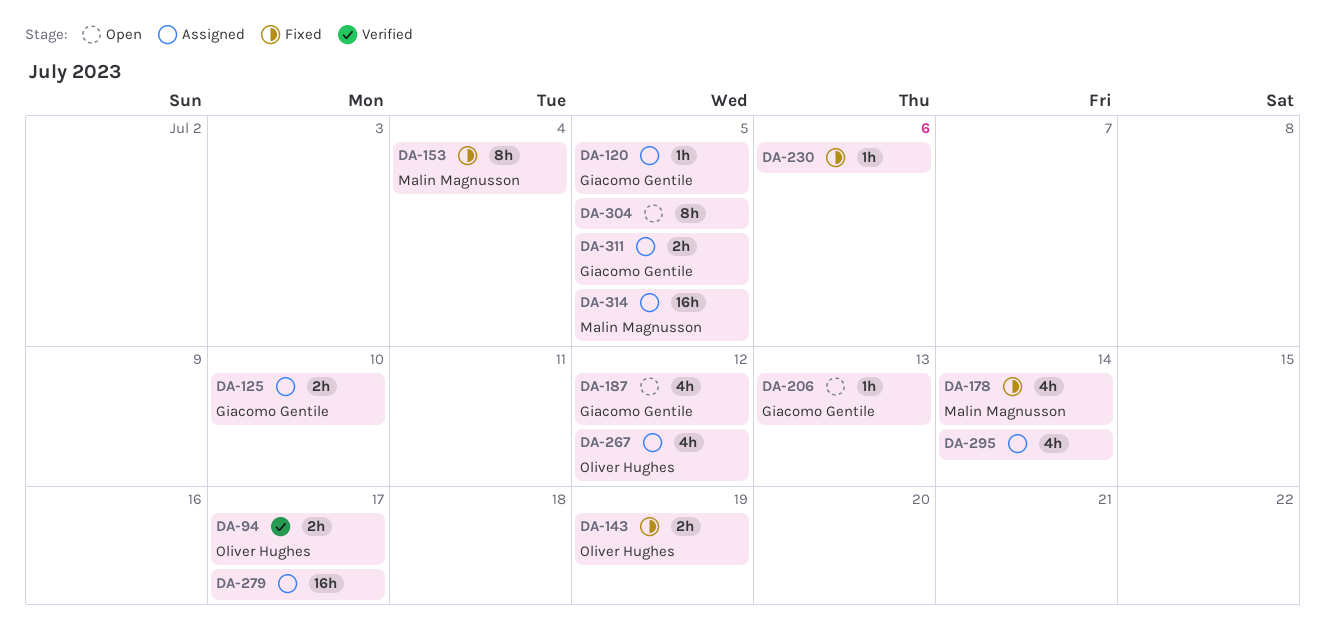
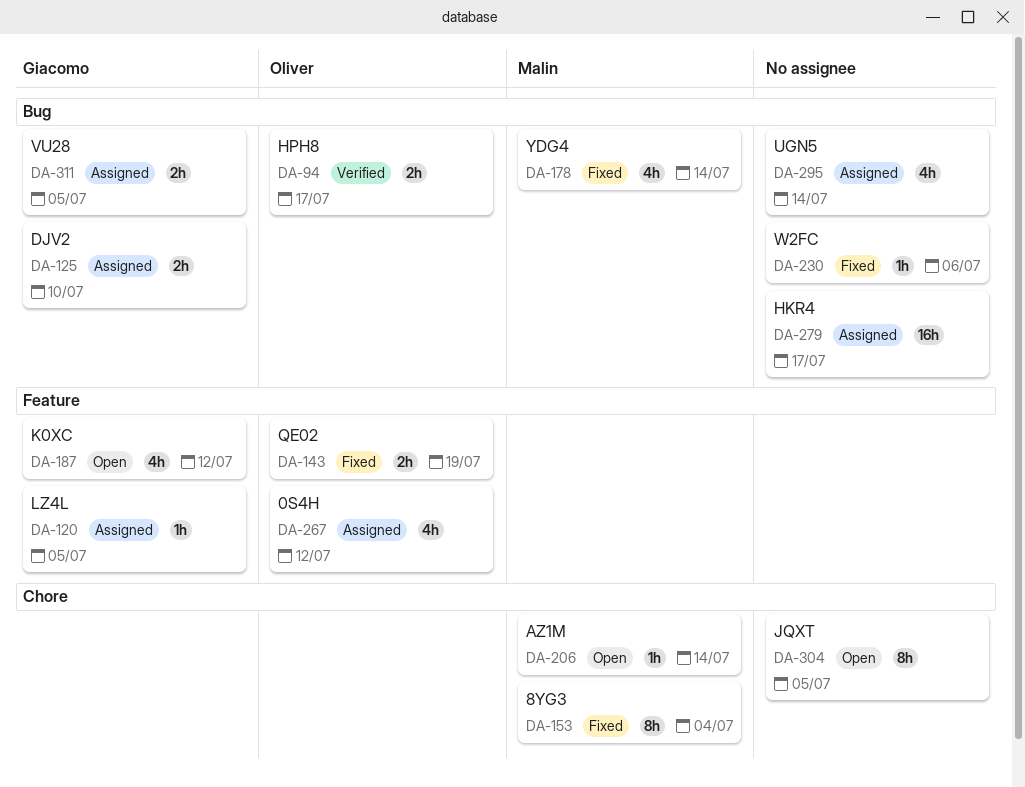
DA-206, owner: Giacomo Gentile -> Malin Magnusson
DA-206, due: Jul 13 -> Jul 14
DA-314: present -> none

